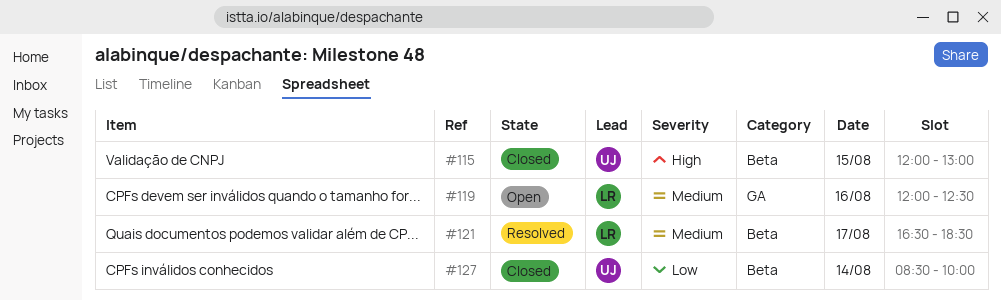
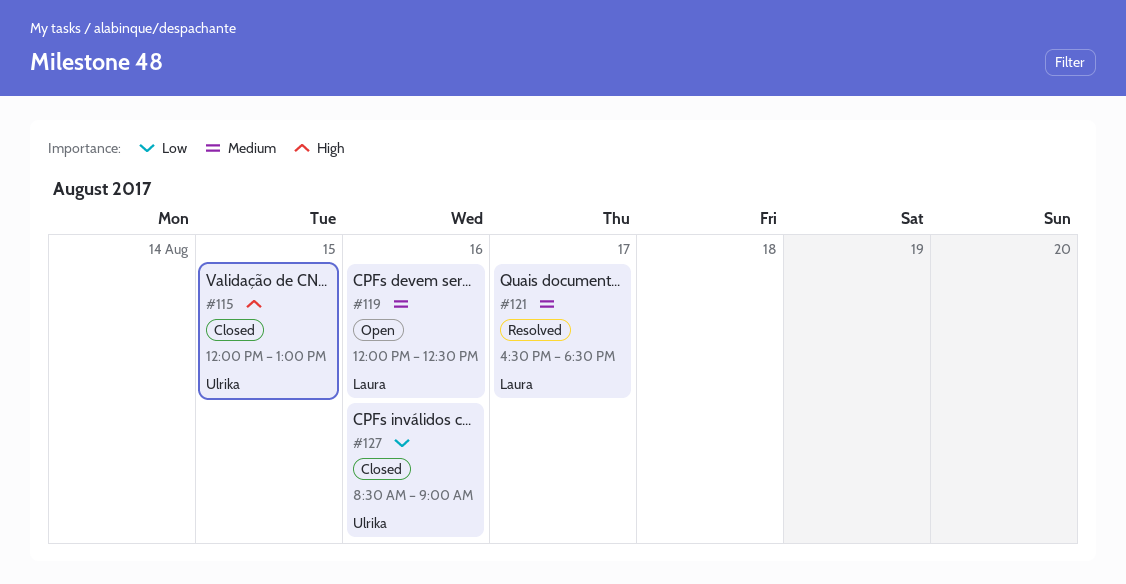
#127, day: Aug 14 -> Aug 16
#127, ends: 10:00 -> 09:00

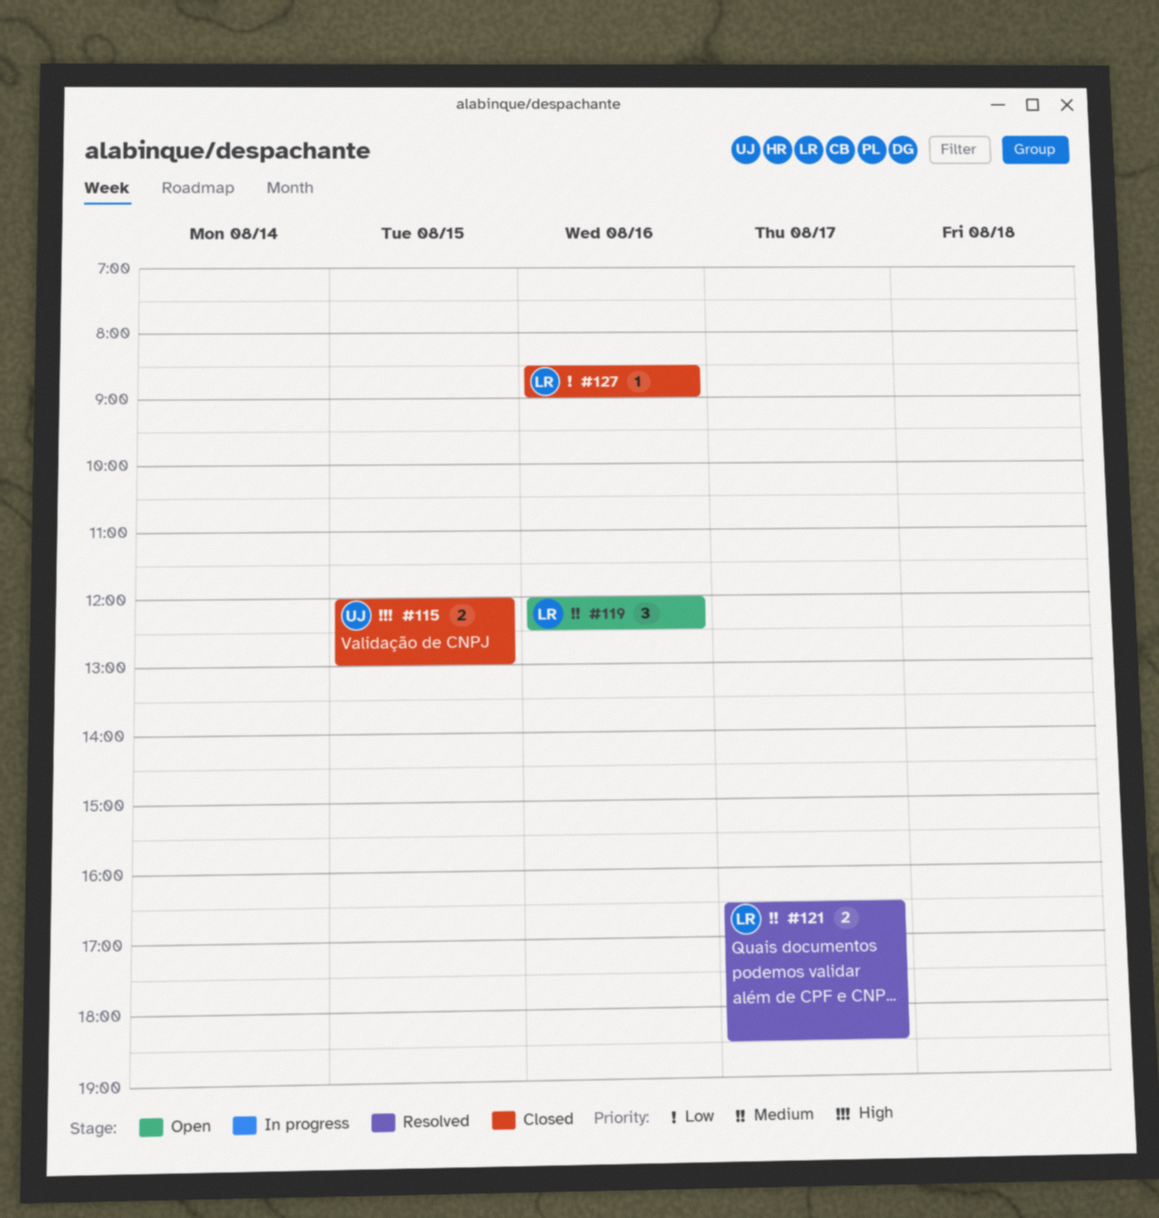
#127, owner: Ulrika -> Laura

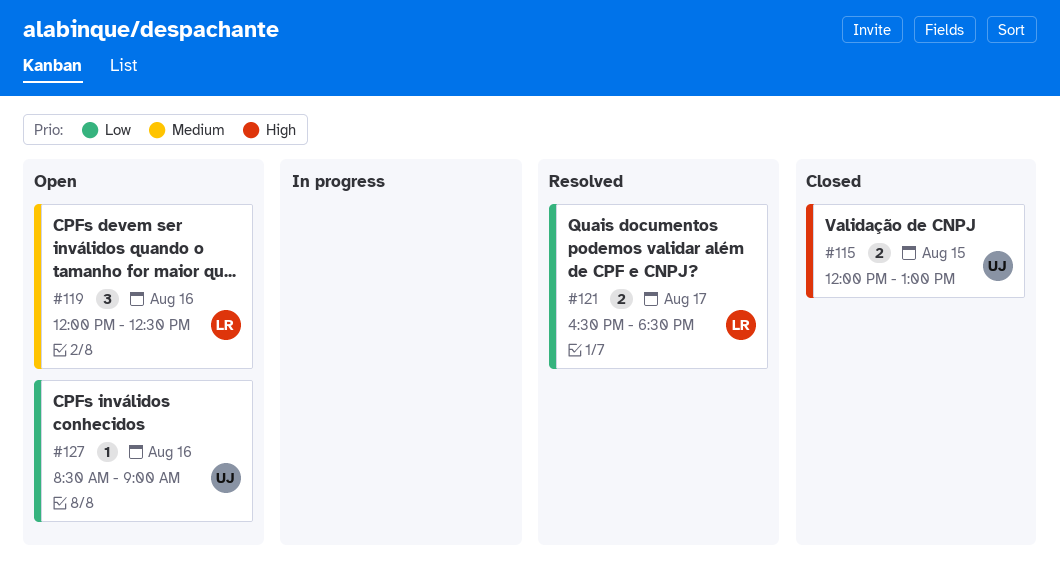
#121, priority: Medium -> Low
#127, status: Closed -> Open
#127, owner: LR -> UJ

